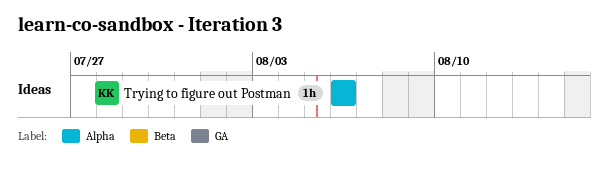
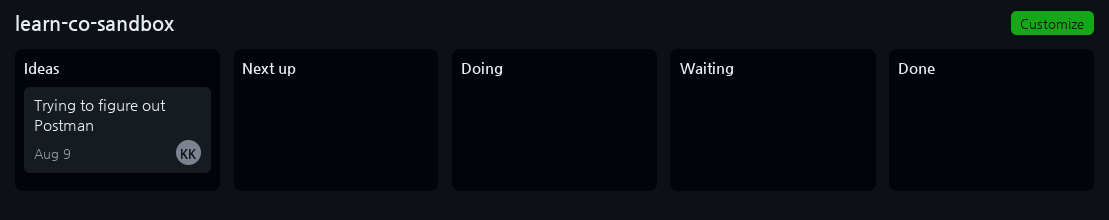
Trying to figure out Postman, due: Aug 6 -> Aug 9

